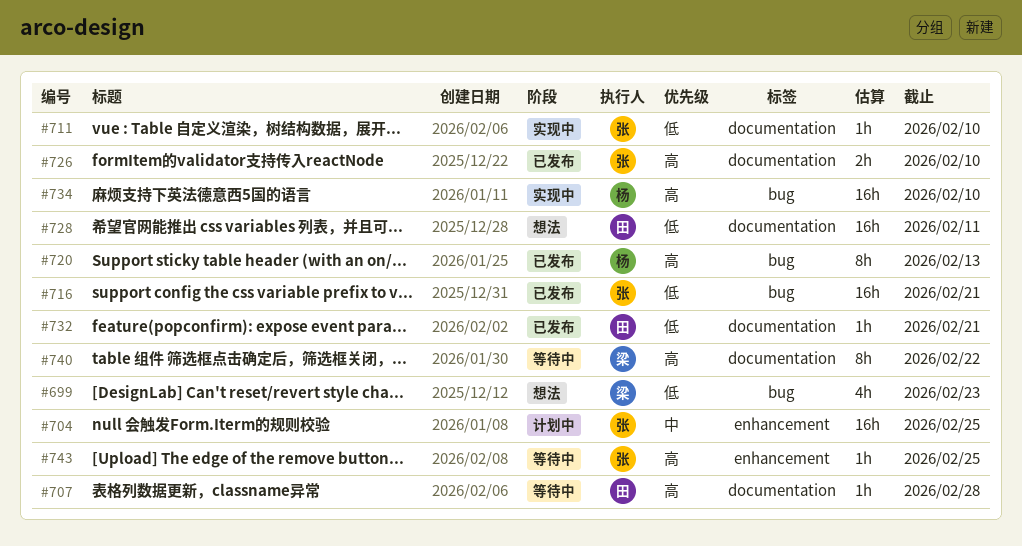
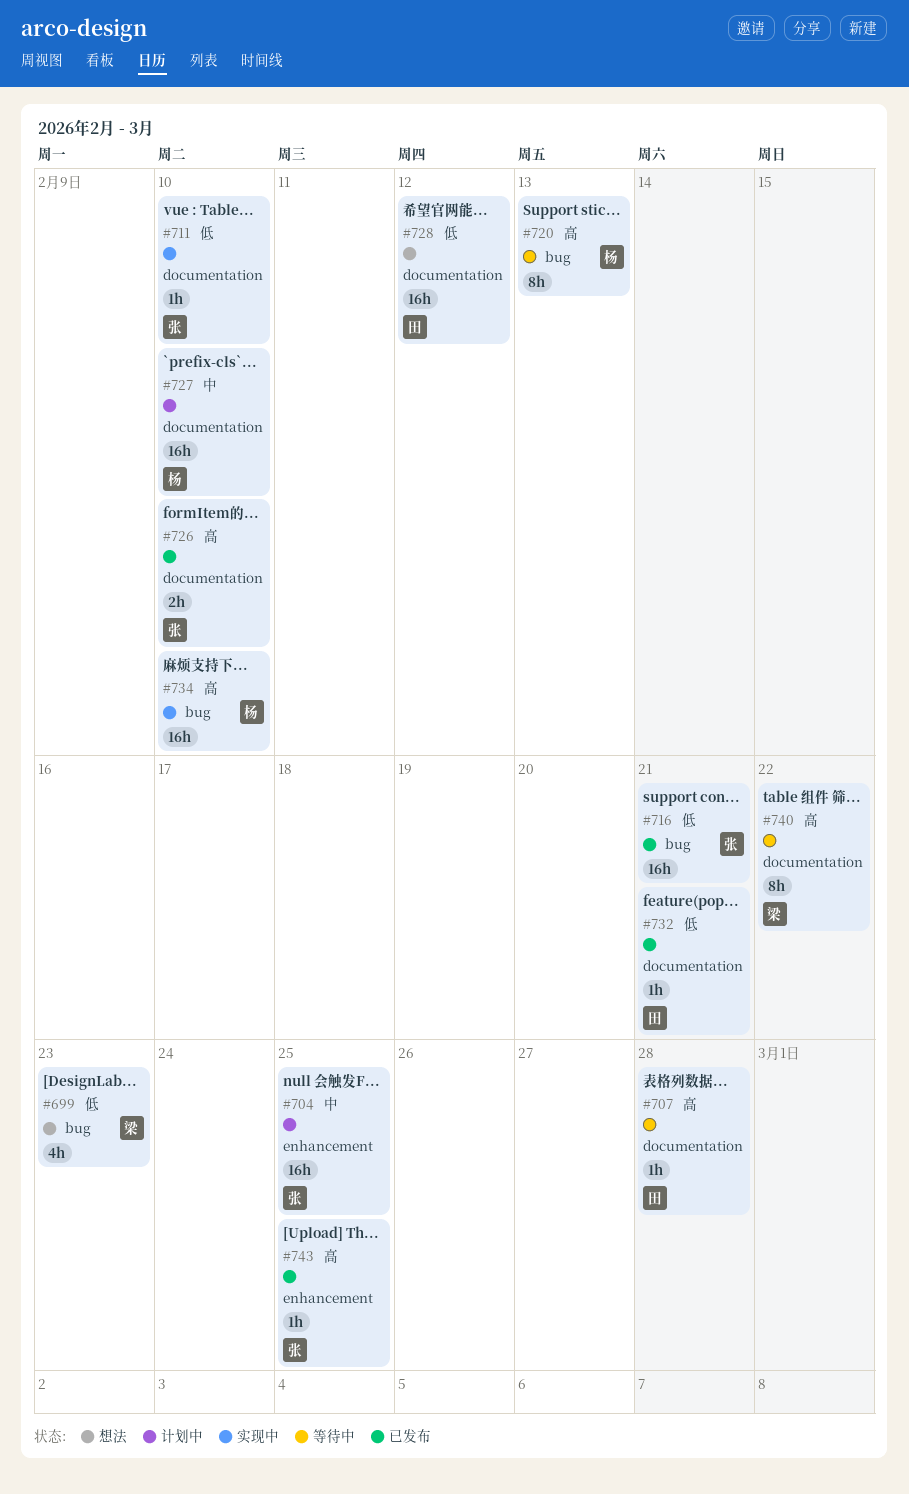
#720, status: 已发布 -> 等待中
#727: none -> present
#728, due: Feb 11 -> Feb 12
#743, status: 等待中 -> 已发布

